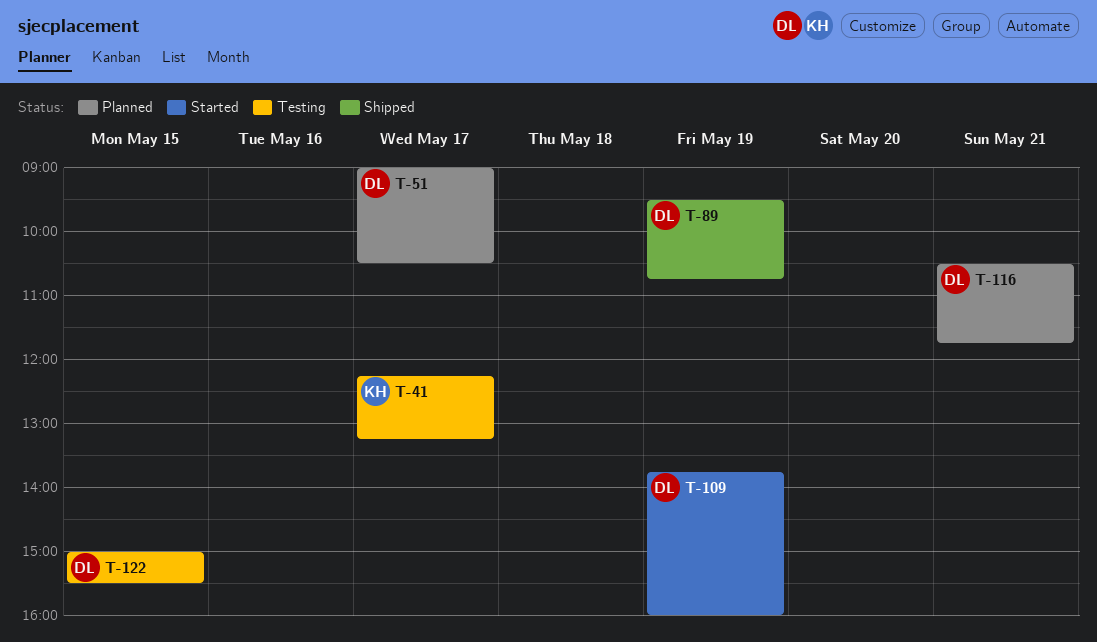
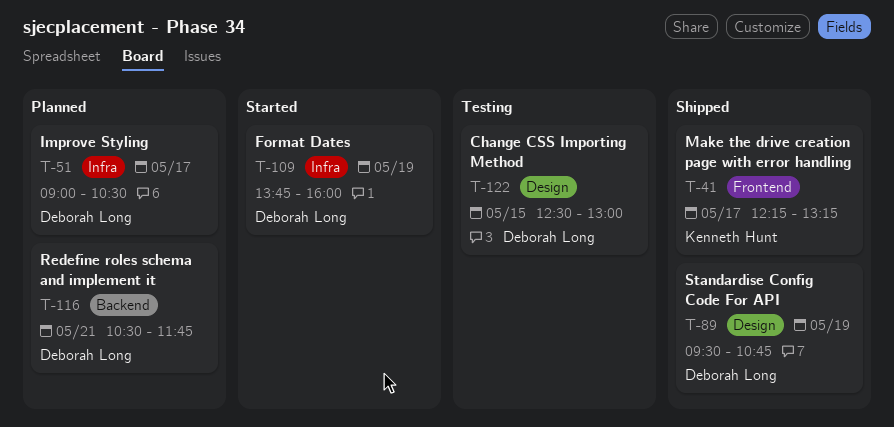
T-41, status: Testing -> Shipped
T-122, begins: 15:00 -> 12:30
T-122, ends: 15:30 -> 13:00

